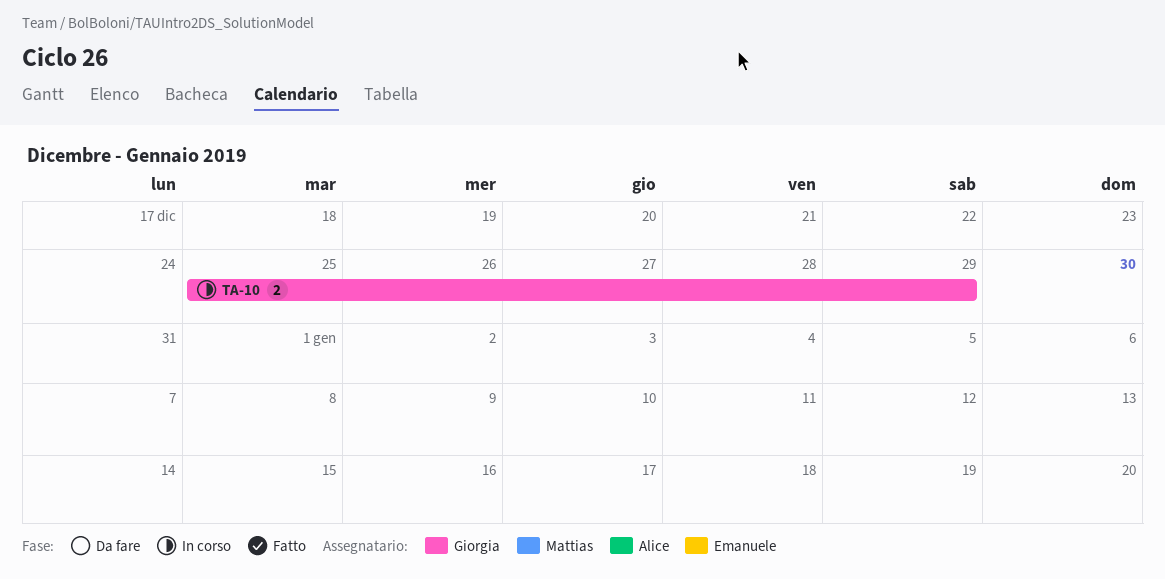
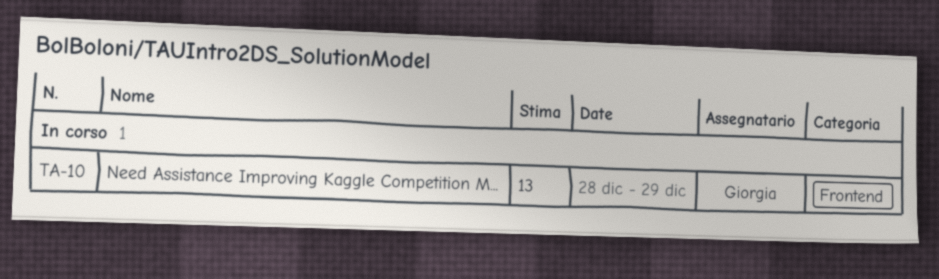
TA-10, estimate: 2 -> 13
TA-10, start: Dec 25 -> Dec 28

